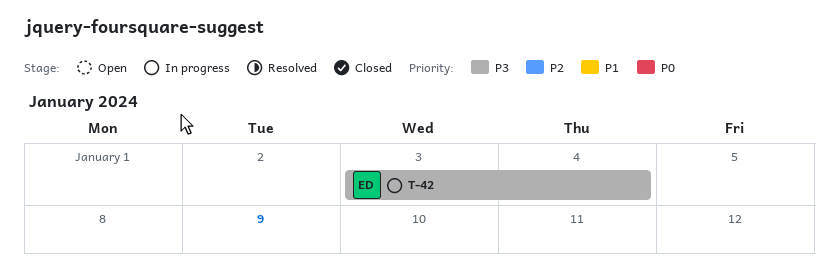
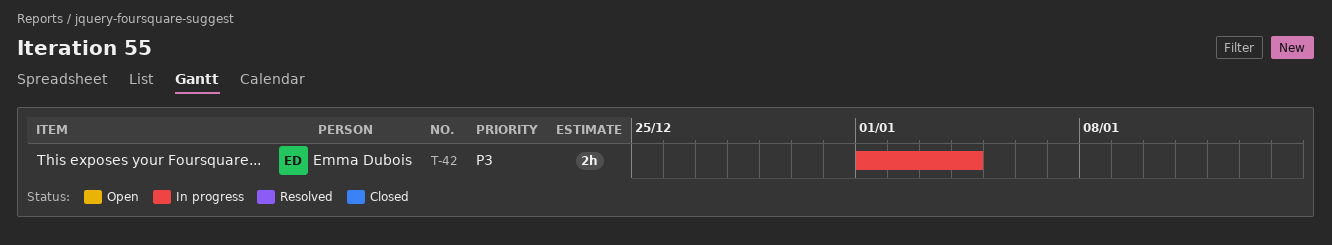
T-42, start: Jan 3 -> Jan 1

